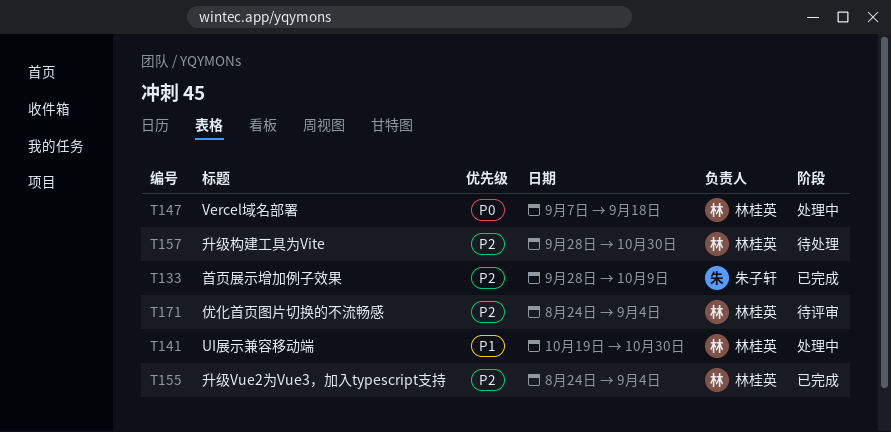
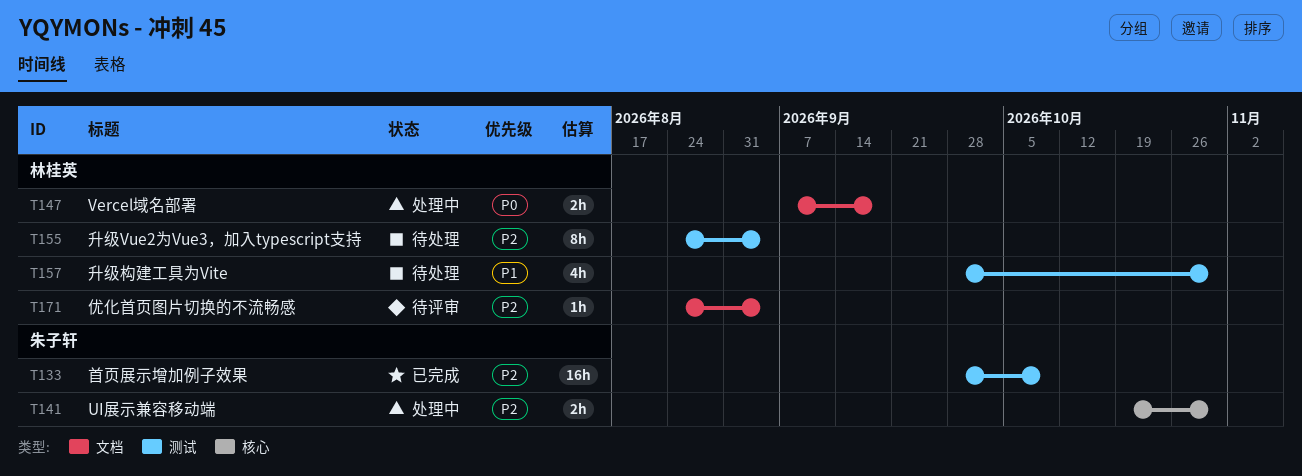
T141, owner: 林桂英 -> 朱子轩
T141, priority: P1 -> P2
T155, status: 已完成 -> 待处理
T157, priority: P2 -> P1

